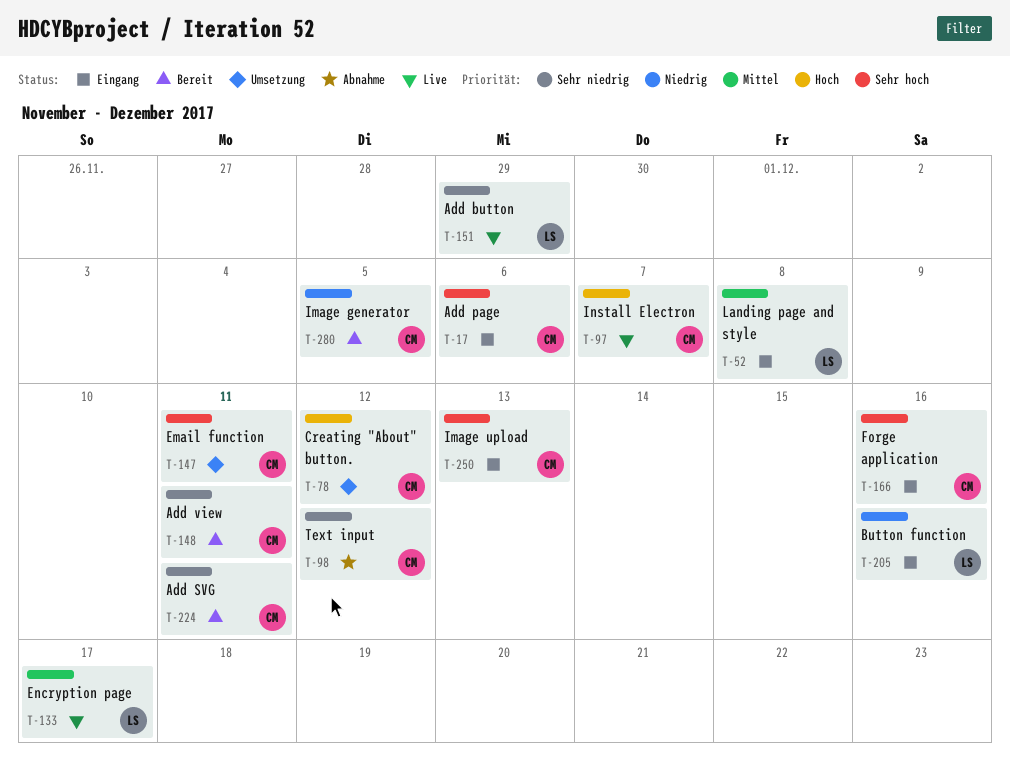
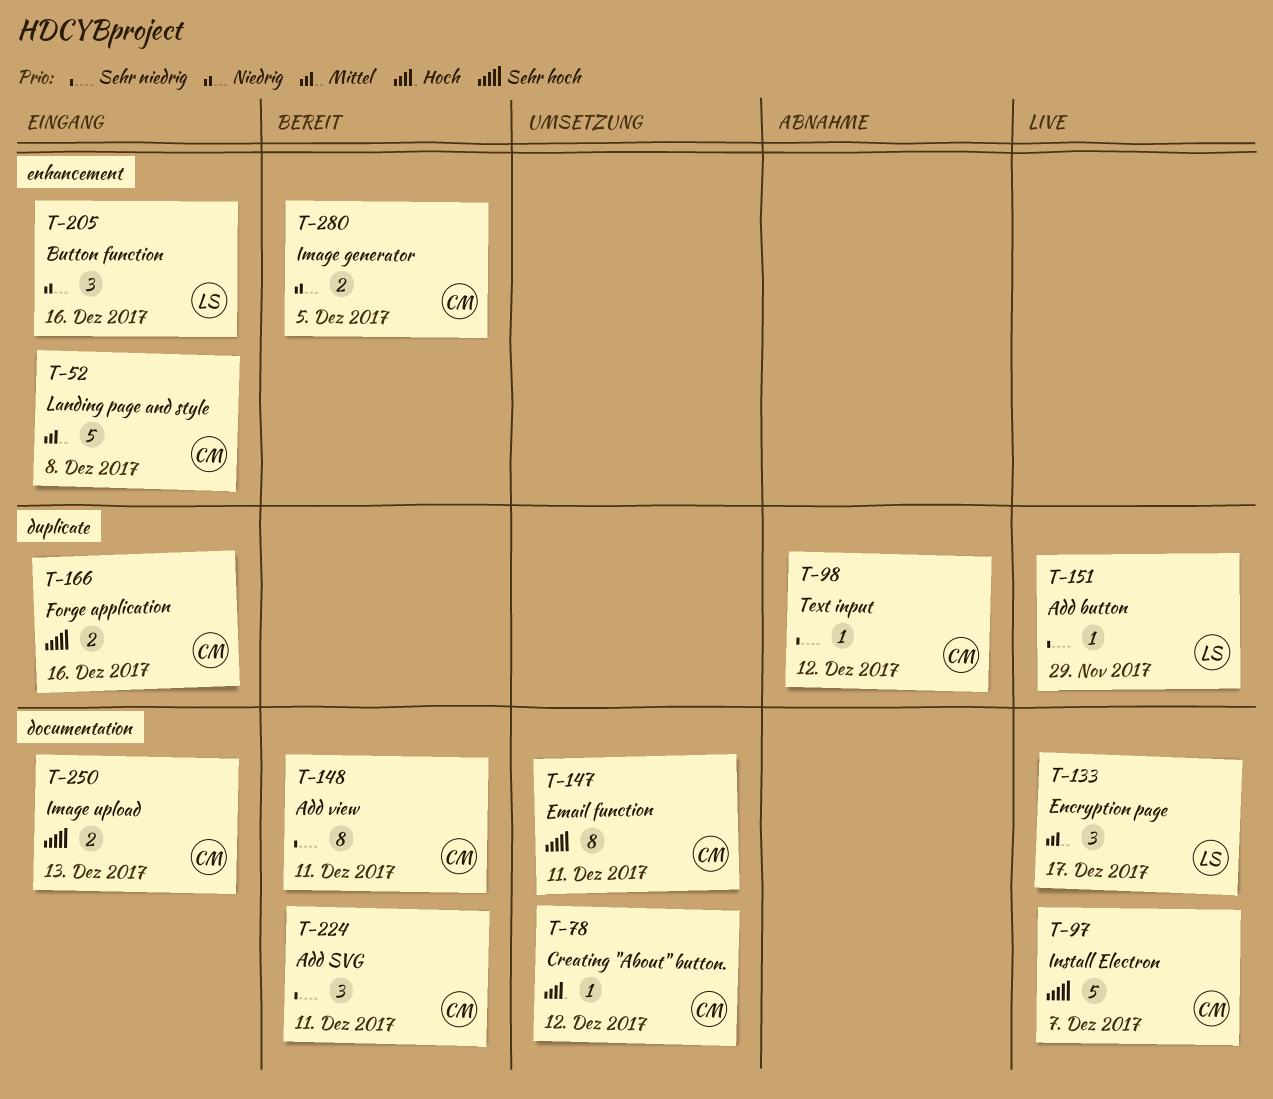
T-17: present -> none
T-52, owner: LS -> CM
T-97, priority: Hoch -> Sehr hoch

